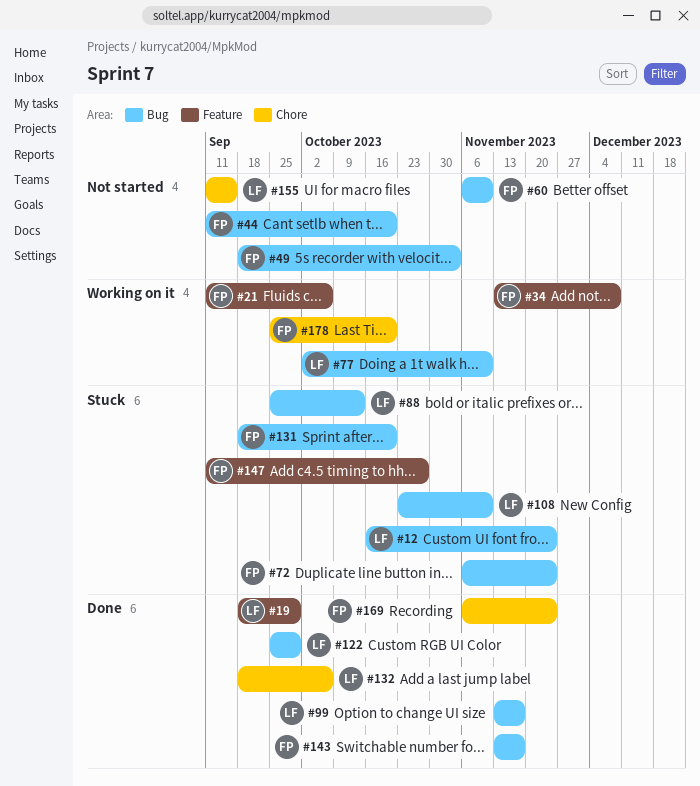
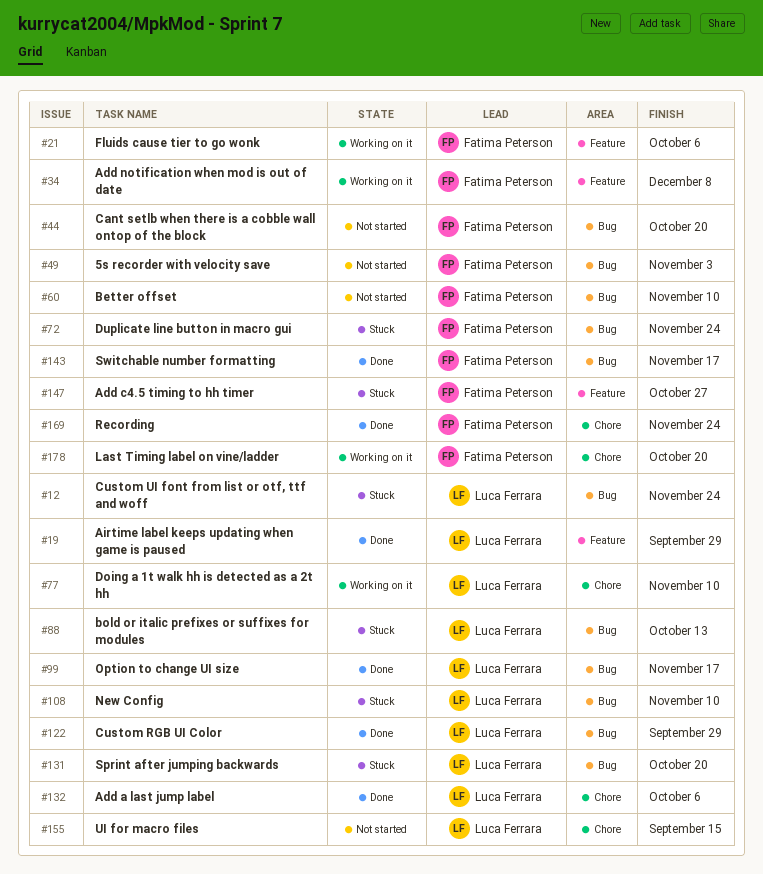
#77, label: Bug -> Chore
#131, owner: Fatima Peterson -> Luca Ferrara

